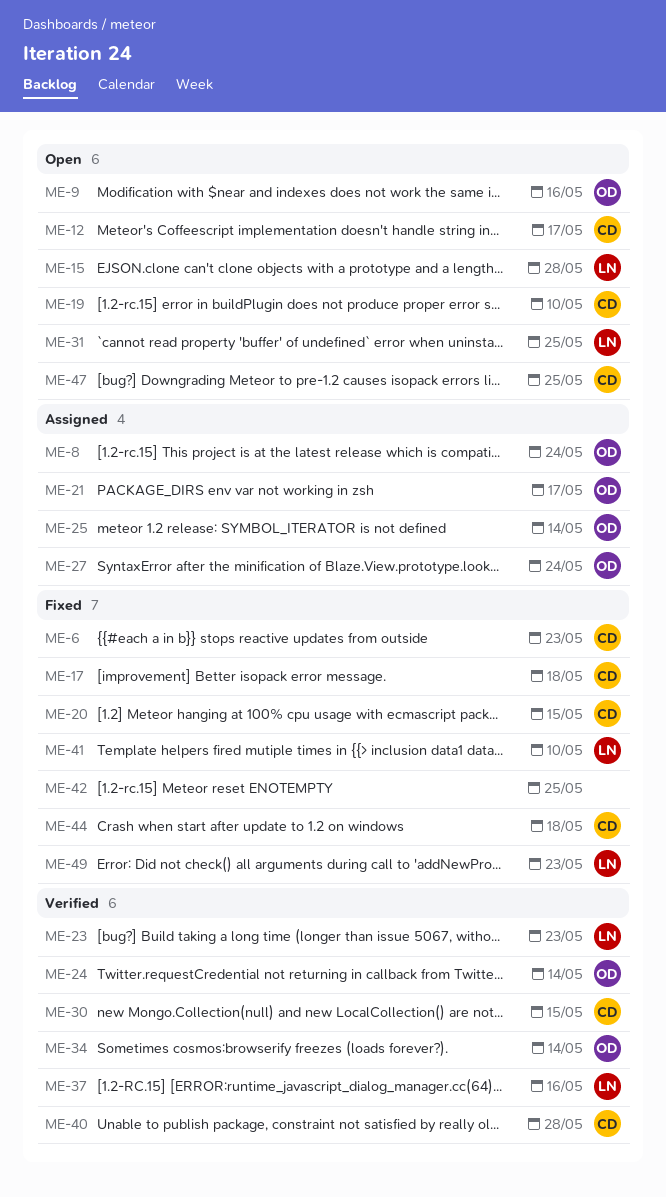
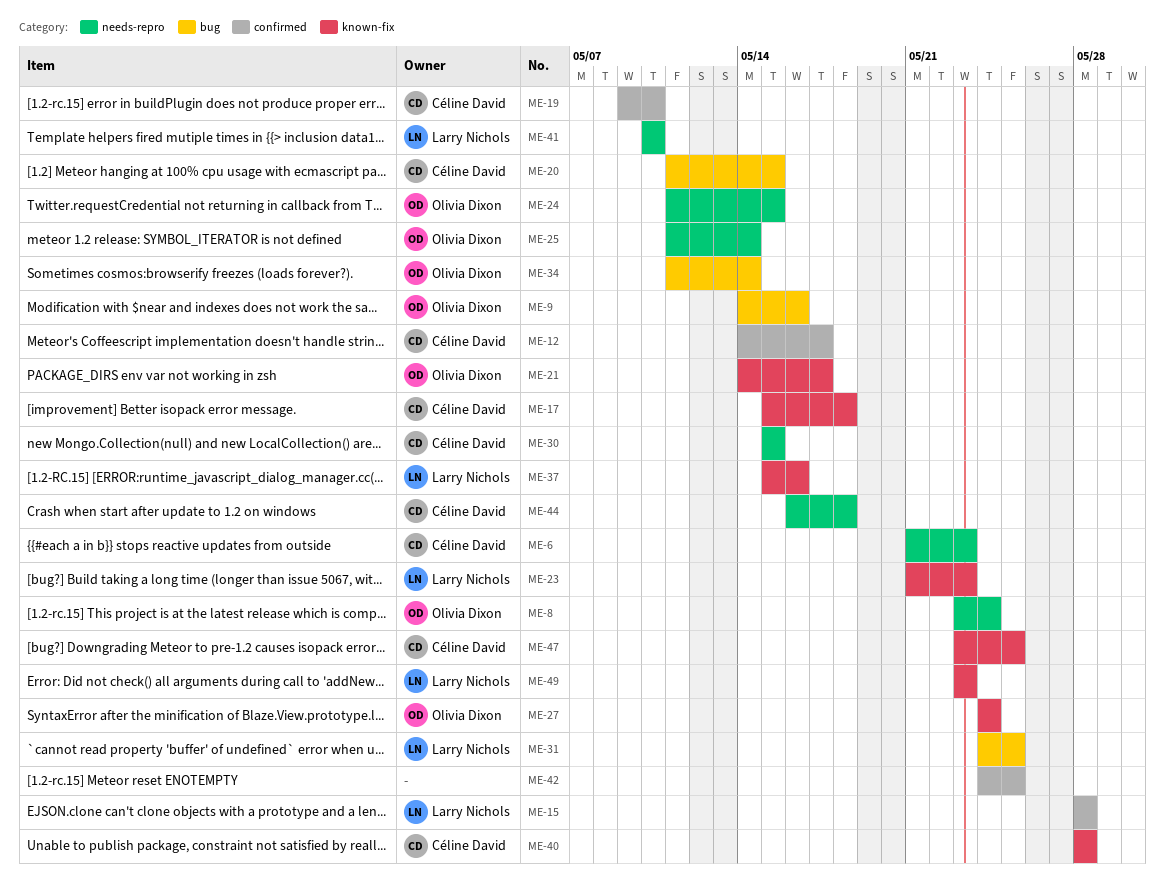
ME-24, due: May 14 -> May 15

